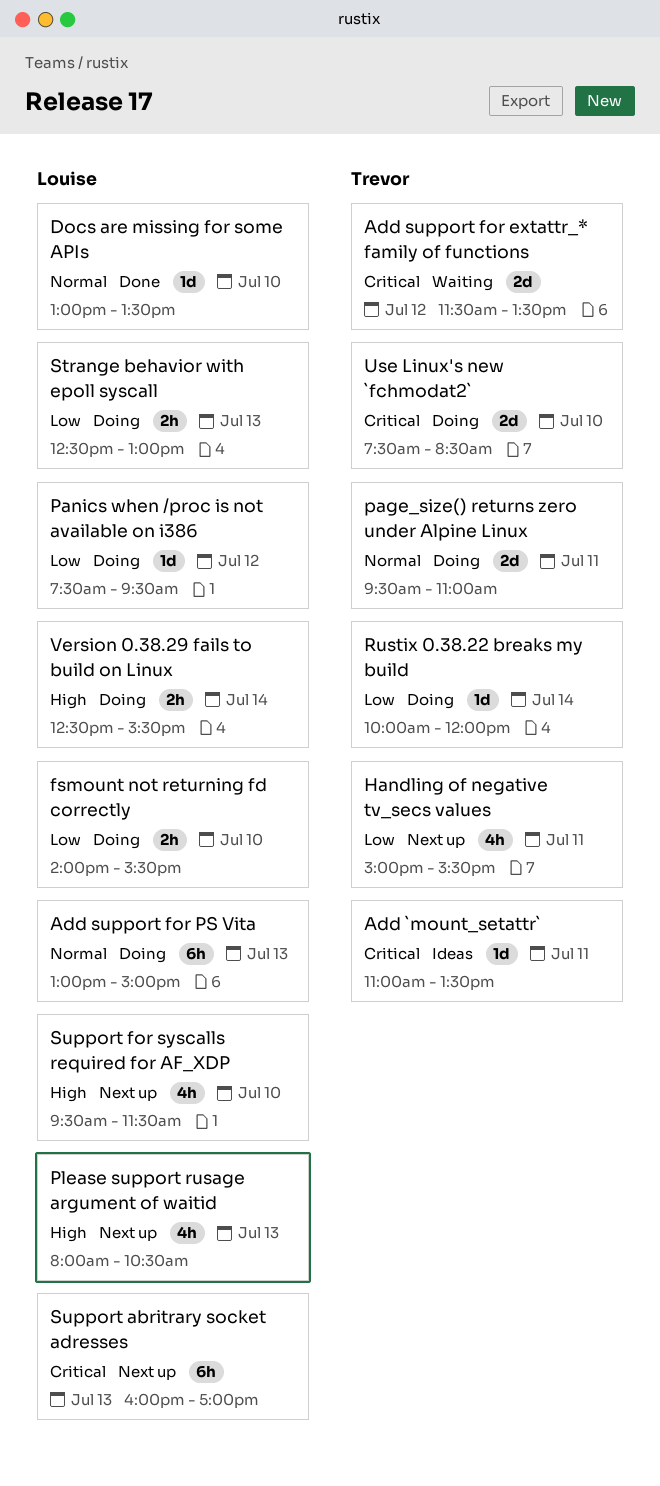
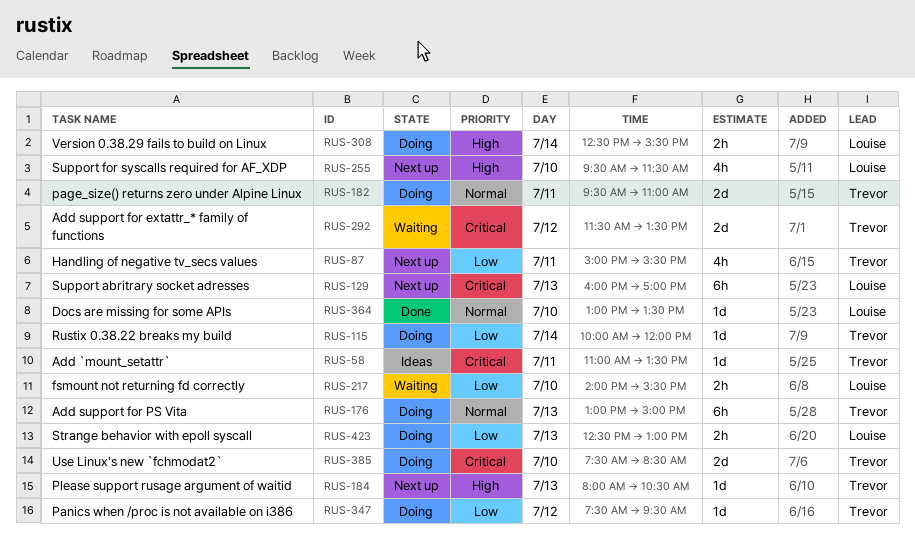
Add support for PS Vita, owner: Louise -> Trevor
fsmount not returning fd correctly, status: Doing -> Waiting
Panics when /proc is not available on i386, owner: Louise -> Trevor
Please support rusage argument of waitid, owner: Louise -> Trevor
Please support rusage argument of waitid, estimate: 4h -> 1d

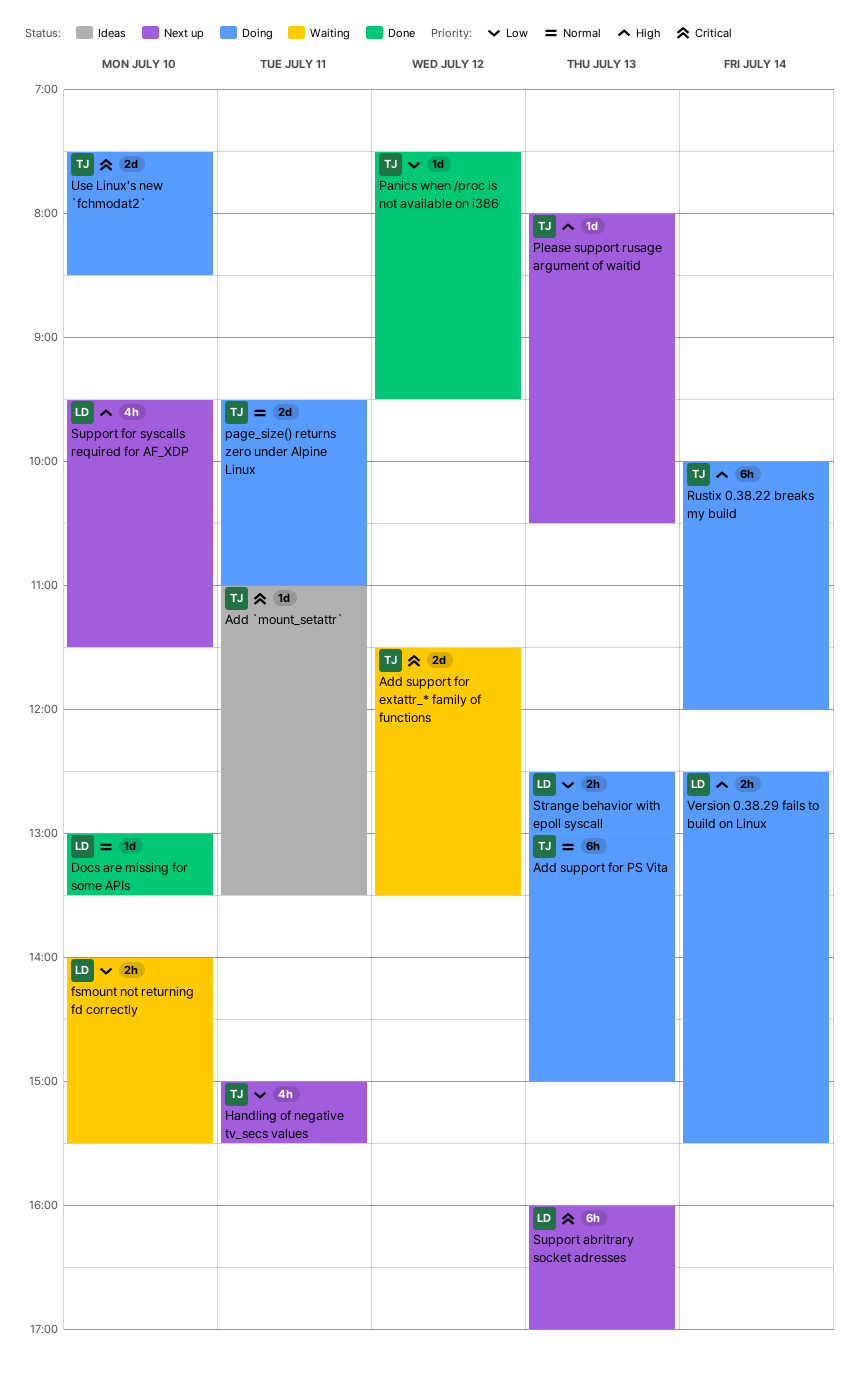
Panics when /proc is not available on i386, status: Doing -> Done
Rustix 0.38.22 breaks my build, priority: Low -> High
Rustix 0.38.22 breaks my build, estimate: 1d -> 6h

